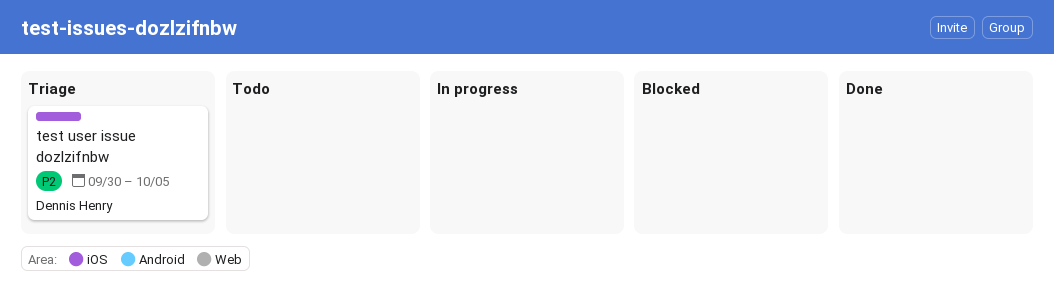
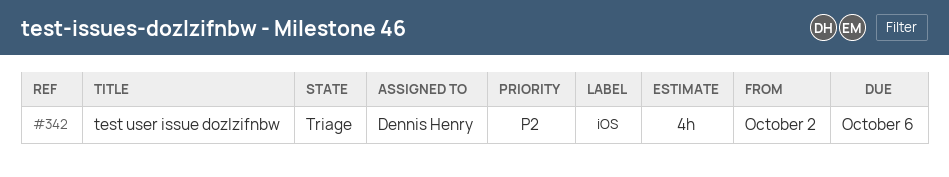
test user issue dozlzifnbw, start: Sep 30 -> Oct 2
test user issue dozlzifnbw, due: Oct 5 -> Oct 6

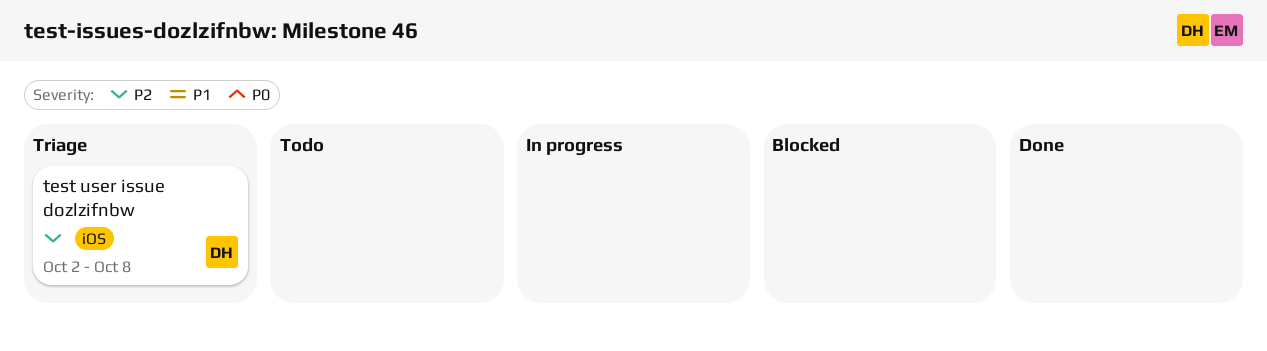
test user issue dozlzifnbw, due: Oct 6 -> Oct 8

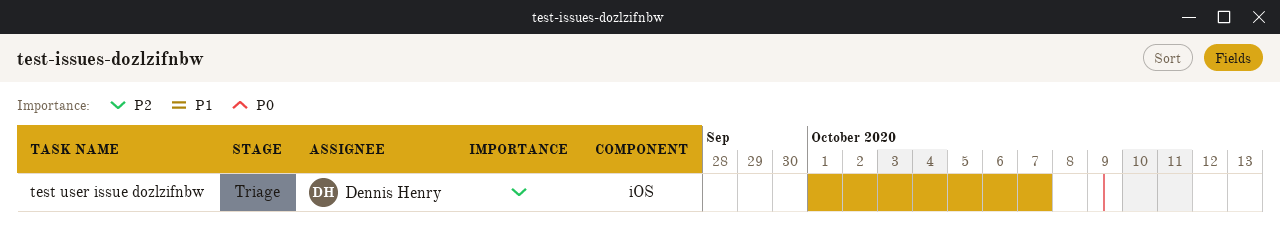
test user issue dozlzifnbw, start: Oct 2 -> Oct 1
test user issue dozlzifnbw, due: Oct 8 -> Oct 7

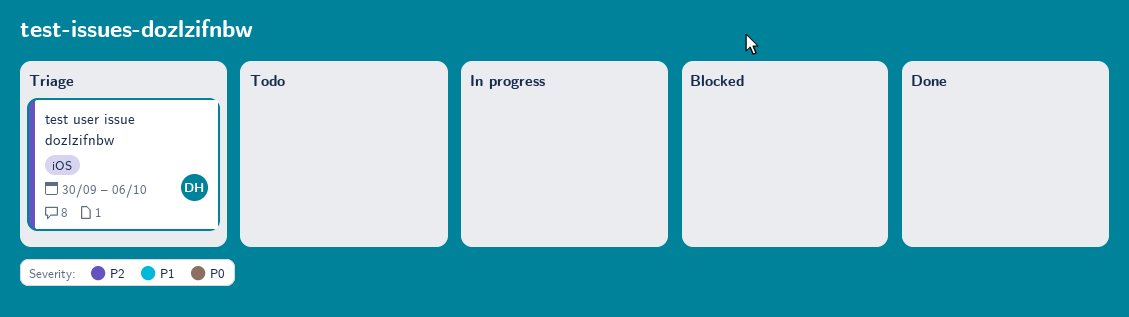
test user issue dozlzifnbw, start: Oct 1 -> Sep 30
test user issue dozlzifnbw, due: Oct 7 -> Oct 6

